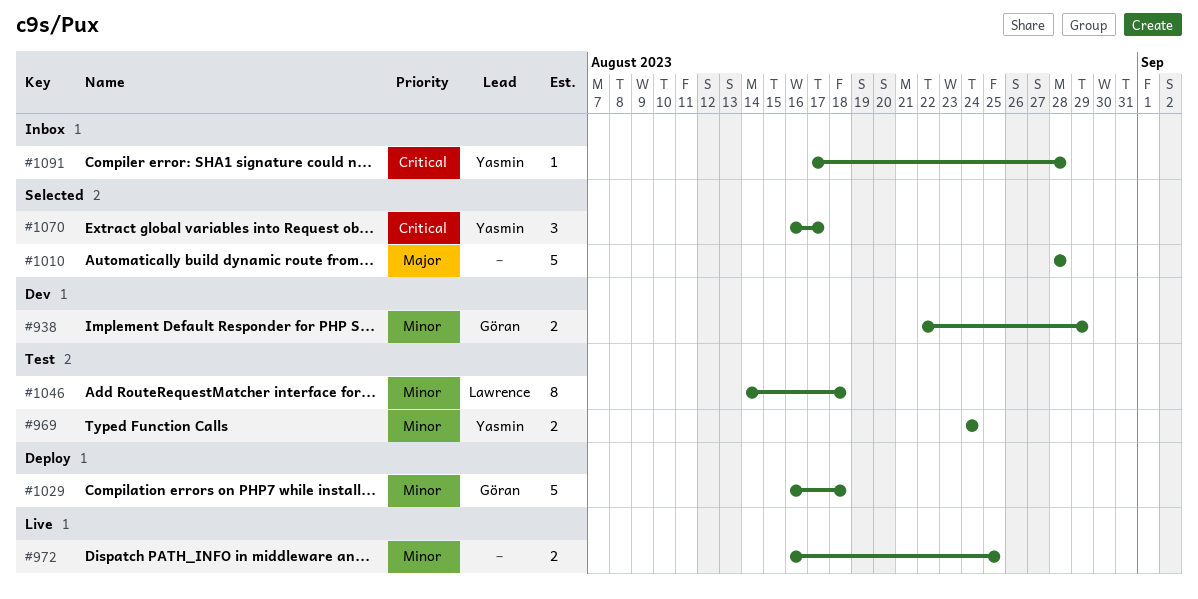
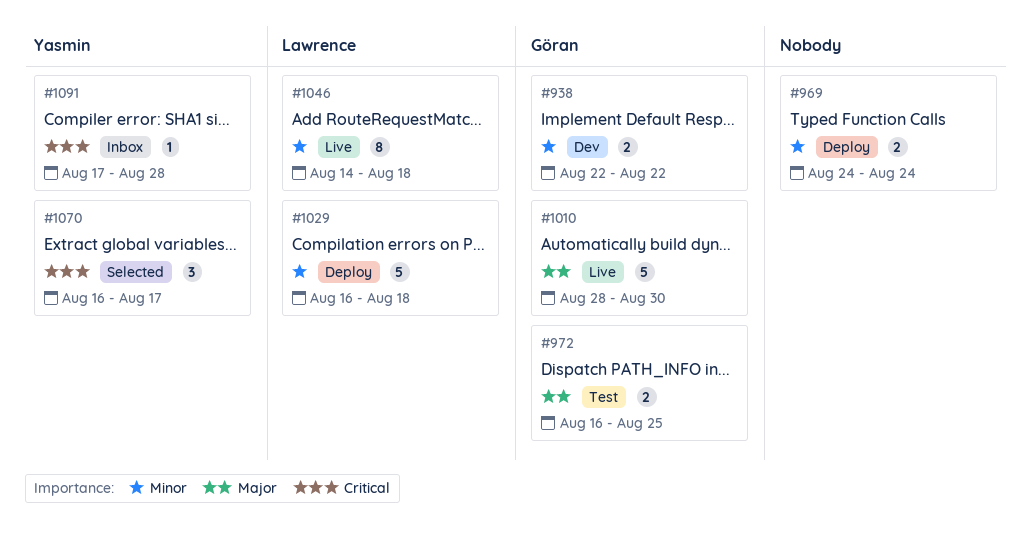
#938, due: Aug 29 -> Aug 22
#969, status: Test -> Deploy
#969, owner: Yasmin -> none
#972, status: Live -> Test
#972, owner: none -> Göran
#972, priority: Minor -> Major
#1010, status: Selected -> Live
#1010, owner: none -> Göran
#1010, due: Aug 28 -> Aug 30
#1029, owner: Göran -> Lawrence
#1046, status: Test -> Live

